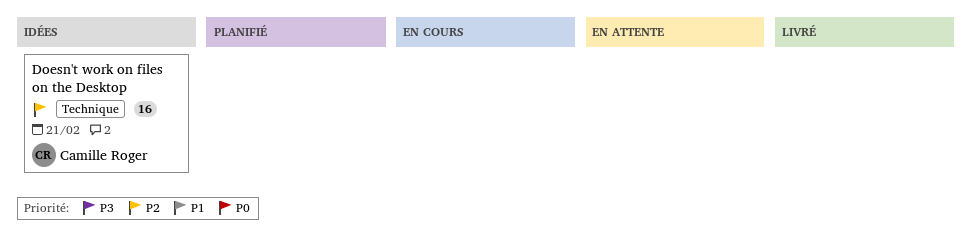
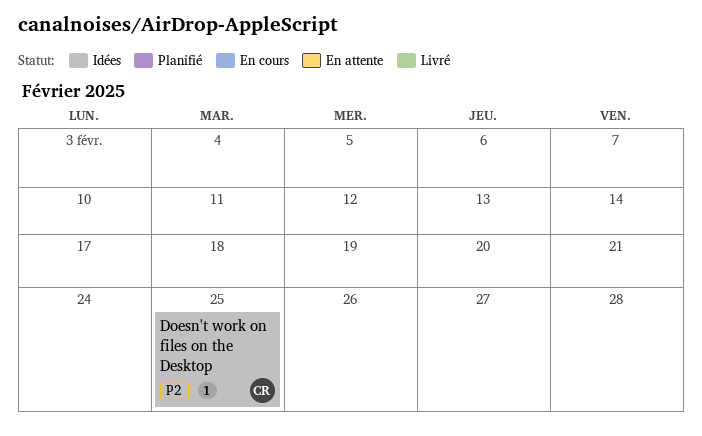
Doesn't work on files on the Desktop, estimate: 16 -> 1
Doesn't work on files on the Desktop, due: Feb 21 -> Feb 25

